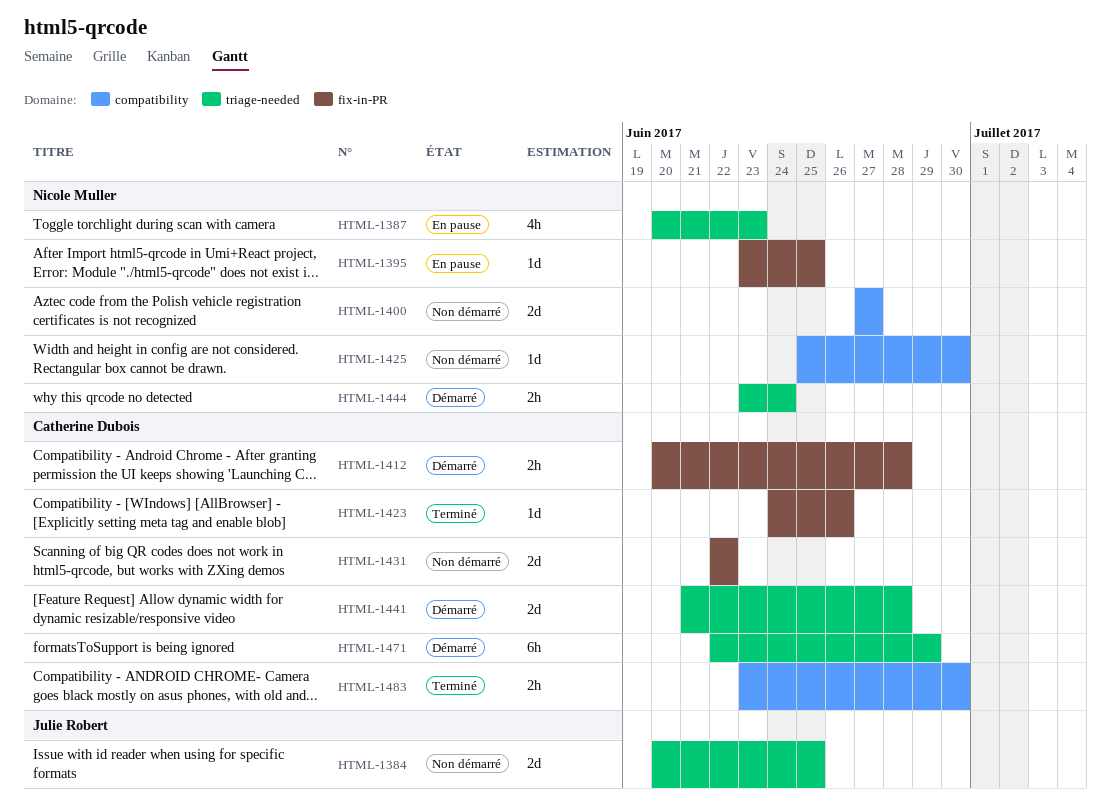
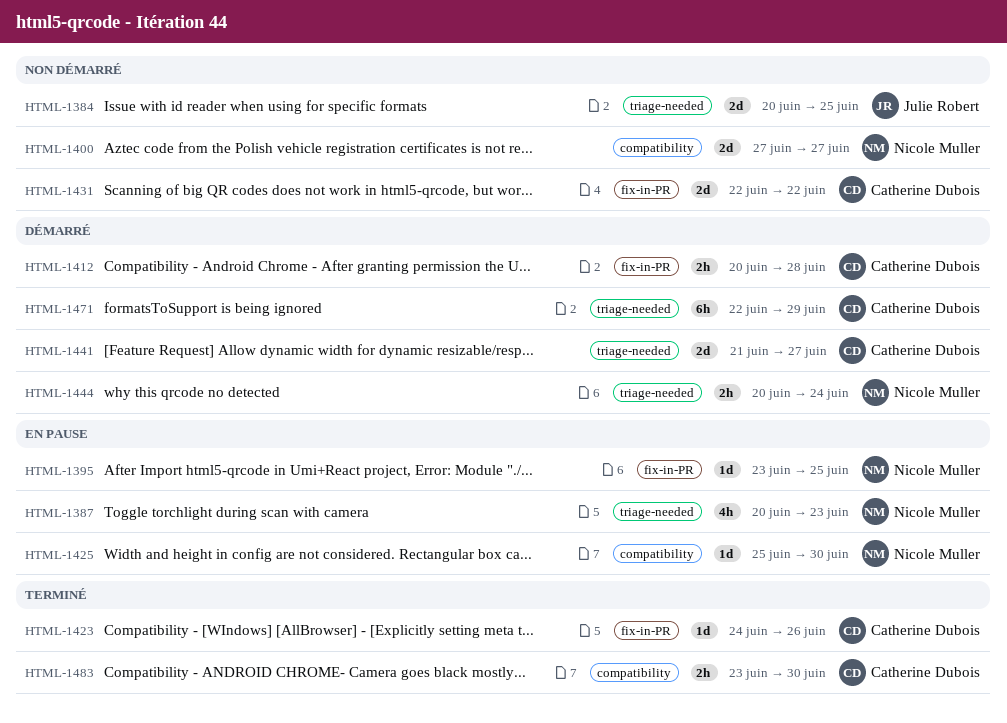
HTML-1425, status: Non démarré -> En pause
HTML-1441, due: Jun 28 -> Jun 27
HTML-1444, start: Jun 23 -> Jun 20

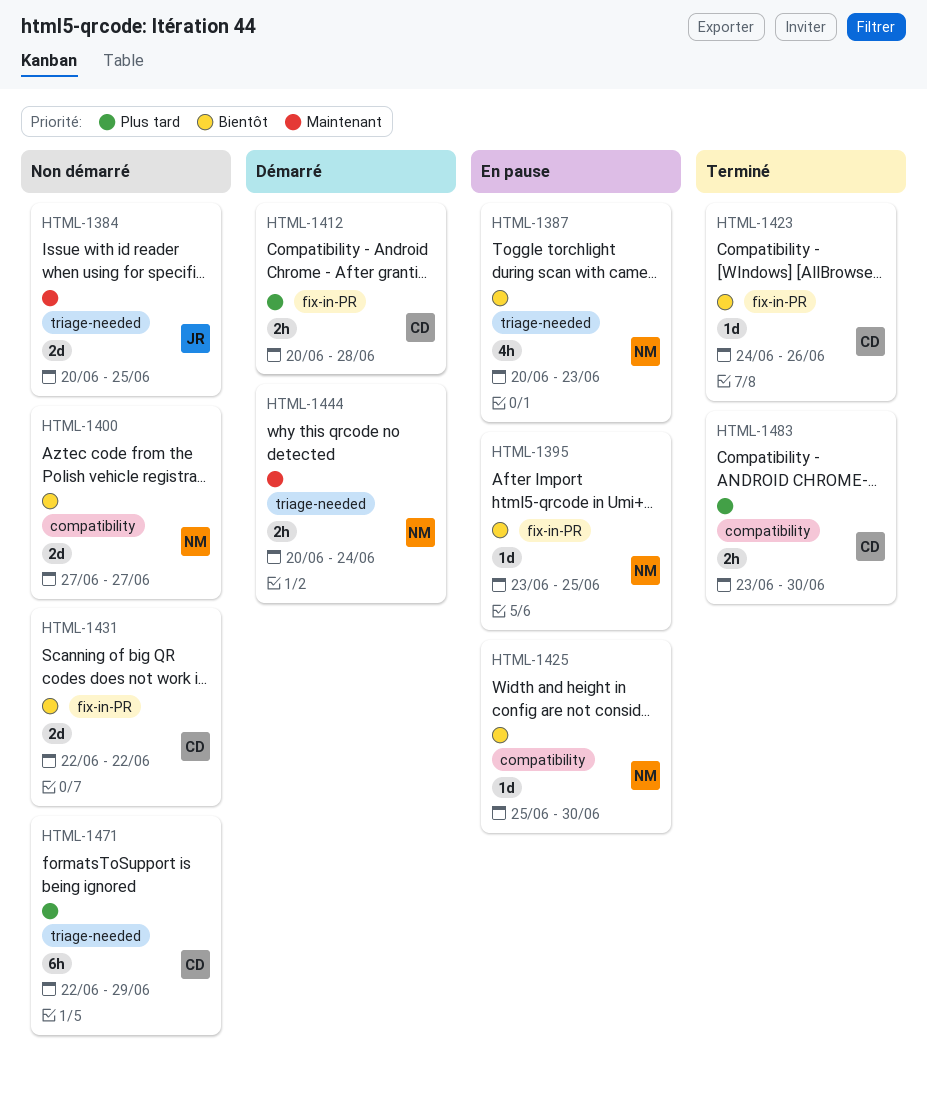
HTML-1441: present -> none
HTML-1471, status: Démarré -> Non démarré

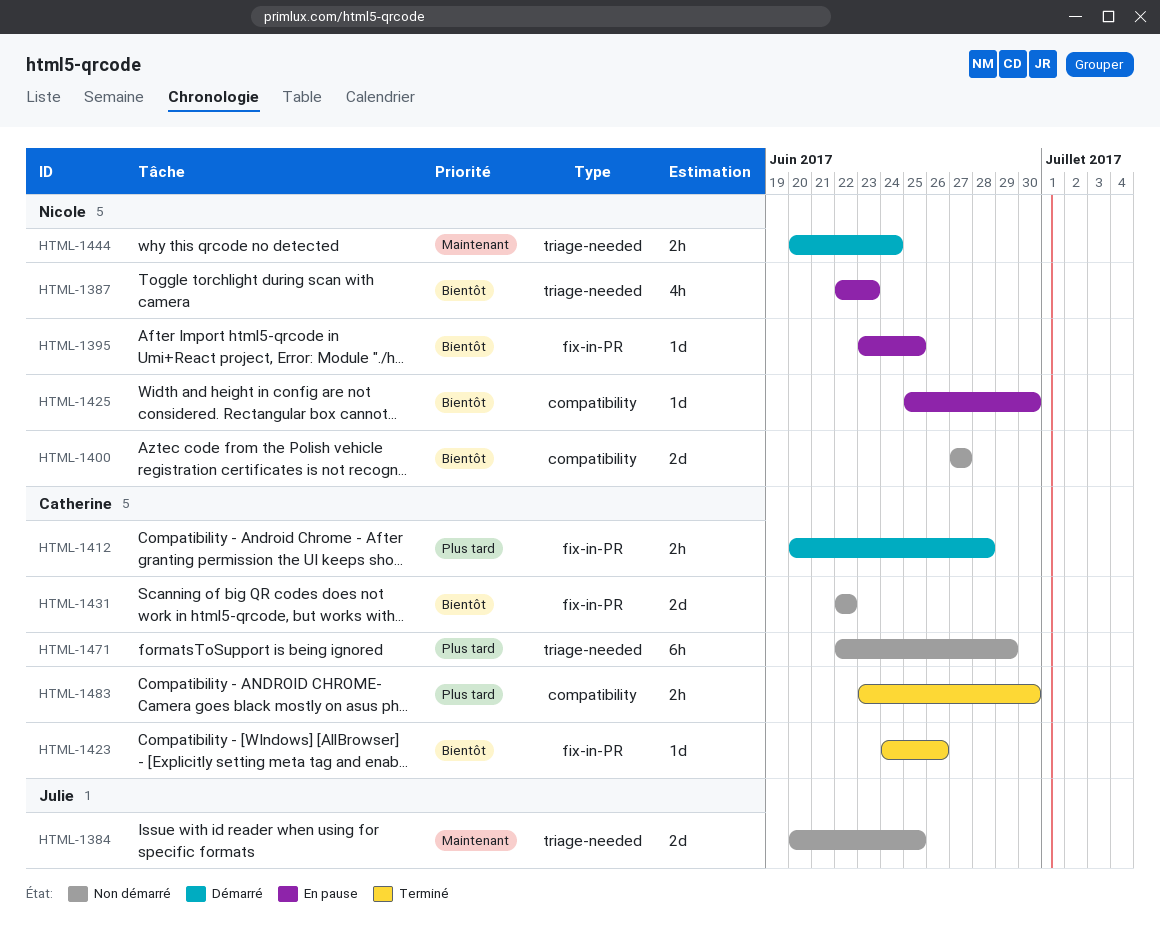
HTML-1387, start: Jun 20 -> Jun 22

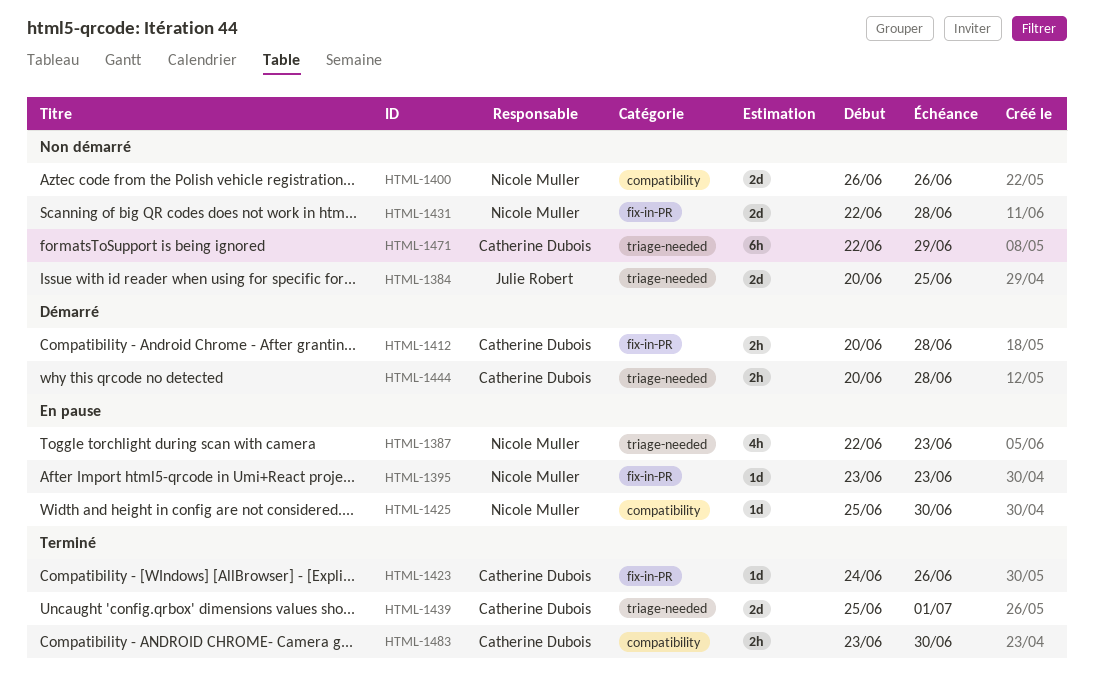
HTML-1395, due: Jun 25 -> Jun 23
HTML-1400, start: Jun 27 -> Jun 26
HTML-1400, due: Jun 27 -> Jun 26
HTML-1431, owner: Catherine Dubois -> Nicole Muller
HTML-1431, due: Jun 22 -> Jun 28
HTML-1439: none -> present
HTML-1444, owner: Nicole Muller -> Catherine Dubois
HTML-1444, due: Jun 24 -> Jun 28

